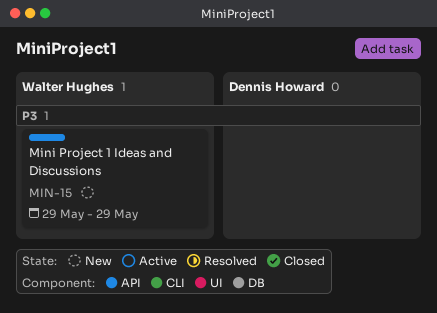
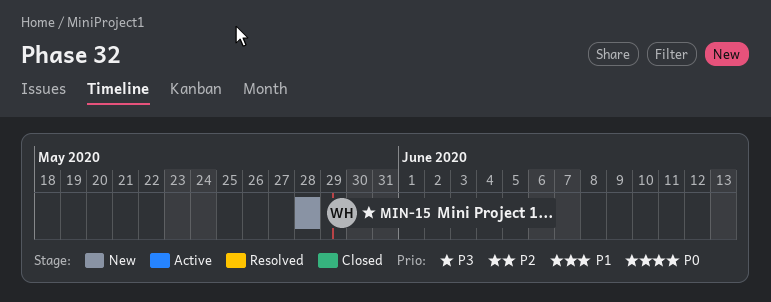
MIN-15, start: May 29 -> May 28
MIN-15, due: May 29 -> May 28

